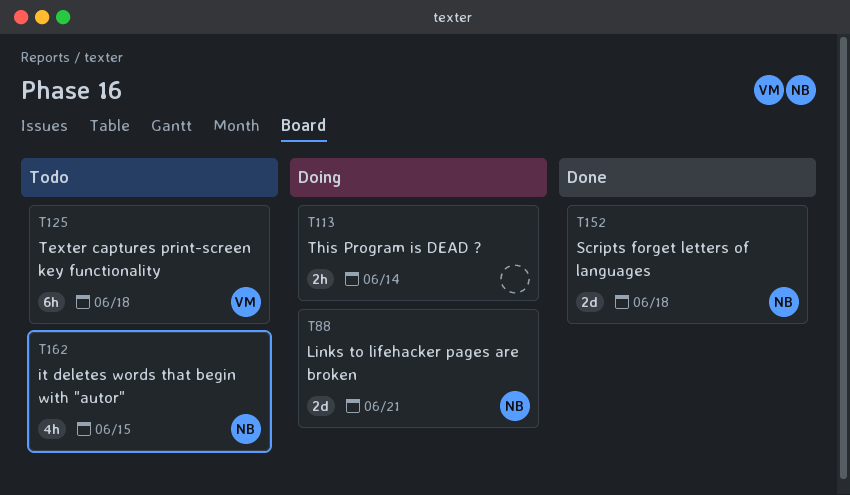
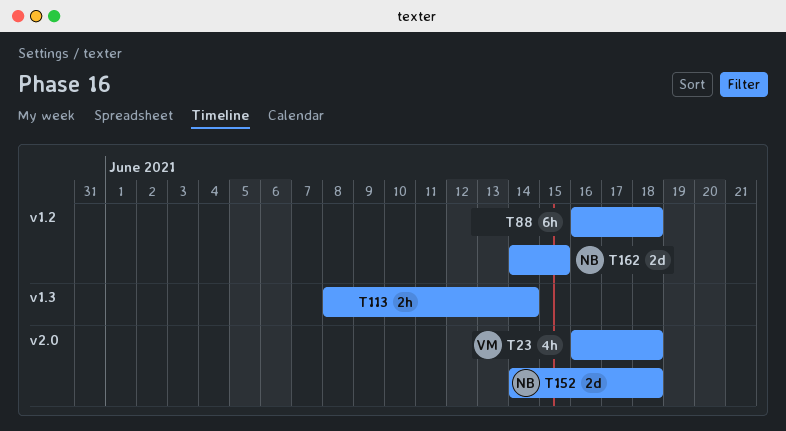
T23: none -> present
T88, owner: NB -> none
T88, estimate: 2d -> 6h
T88, due: Jun 21 -> Jun 18
T125: present -> none
T162, estimate: 4h -> 2d

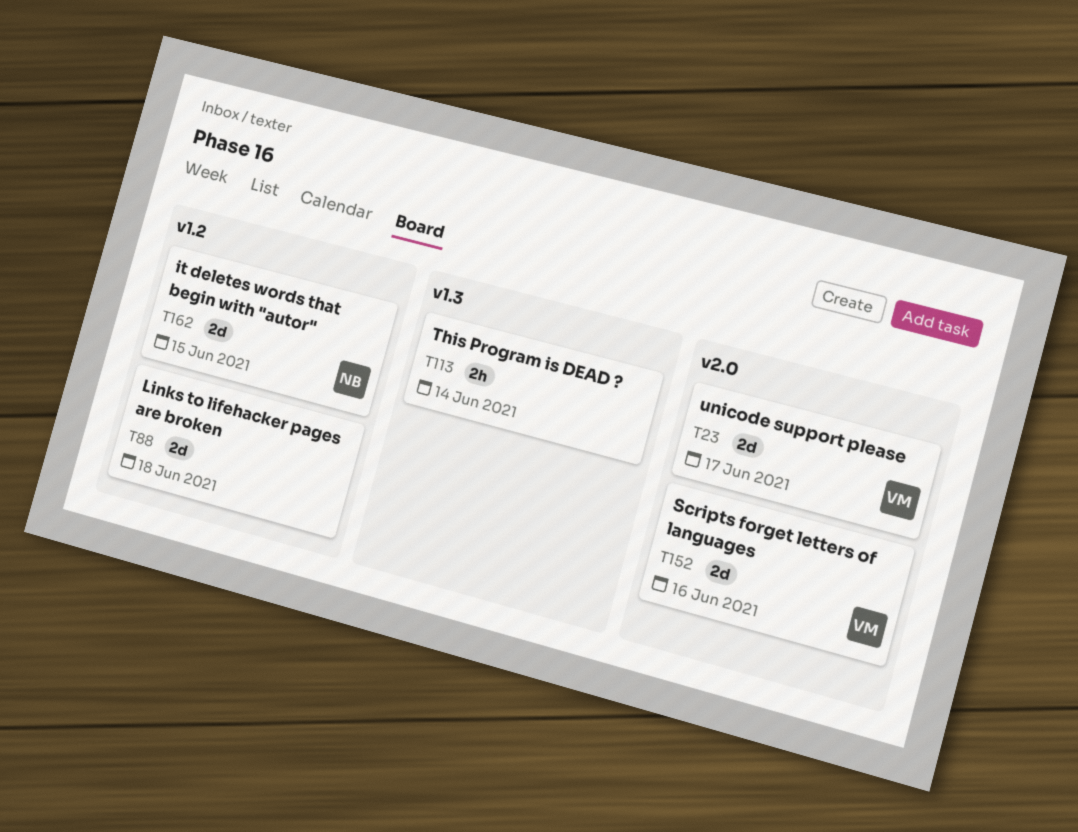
T23, estimate: 4h -> 2d
T23, due: Jun 18 -> Jun 17
T88, estimate: 6h -> 2d
T152, owner: NB -> VM
T152, due: Jun 18 -> Jun 16

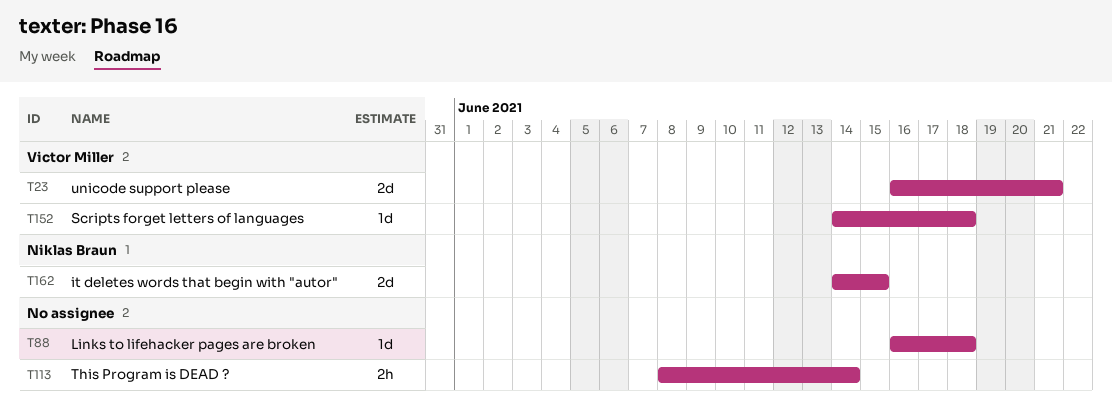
T23, due: Jun 17 -> Jun 21
T88, estimate: 2d -> 1d
T152, estimate: 2d -> 1d
T152, due: Jun 16 -> Jun 18

